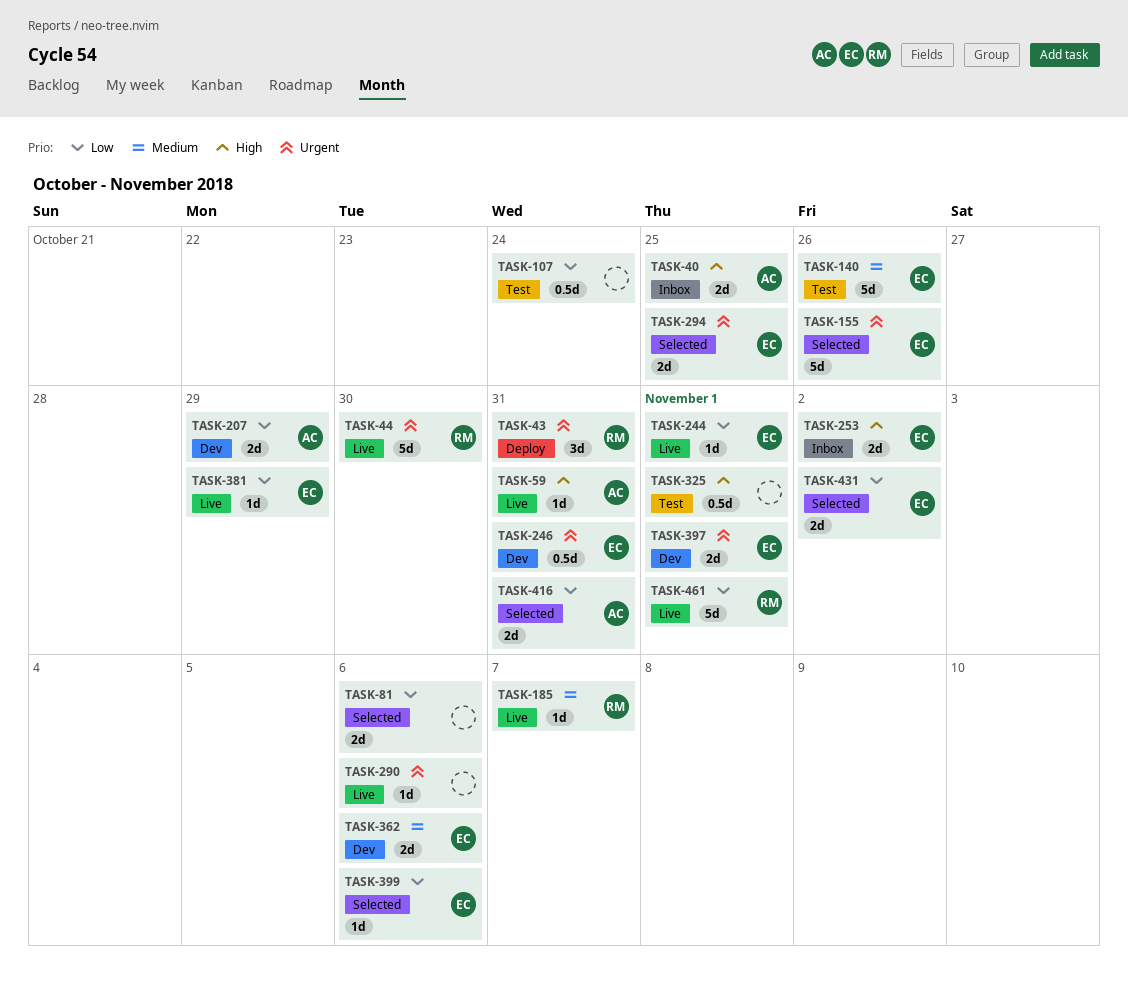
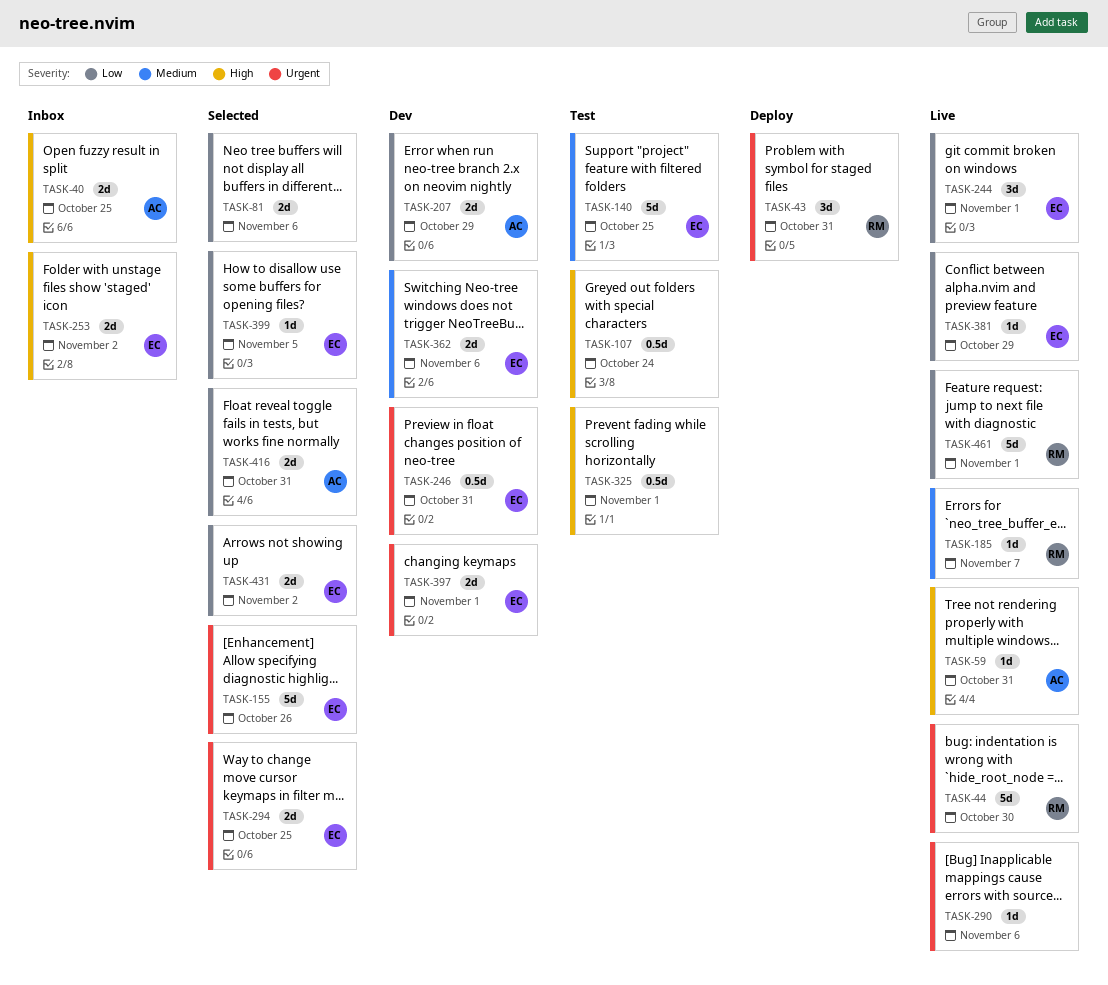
TASK-107, priority: Low -> High
TASK-140, due: Oct 26 -> Oct 25
TASK-244, estimate: 1d -> 3d
TASK-399, due: Nov 6 -> Nov 5

